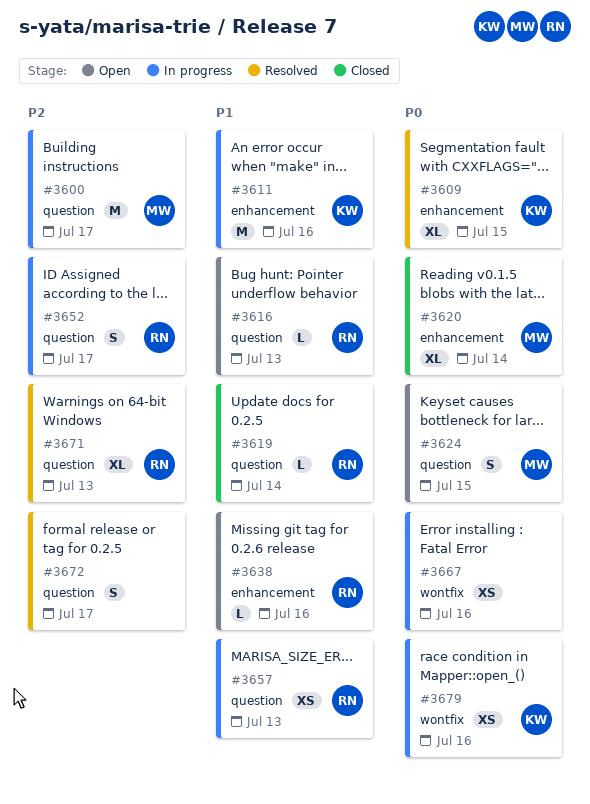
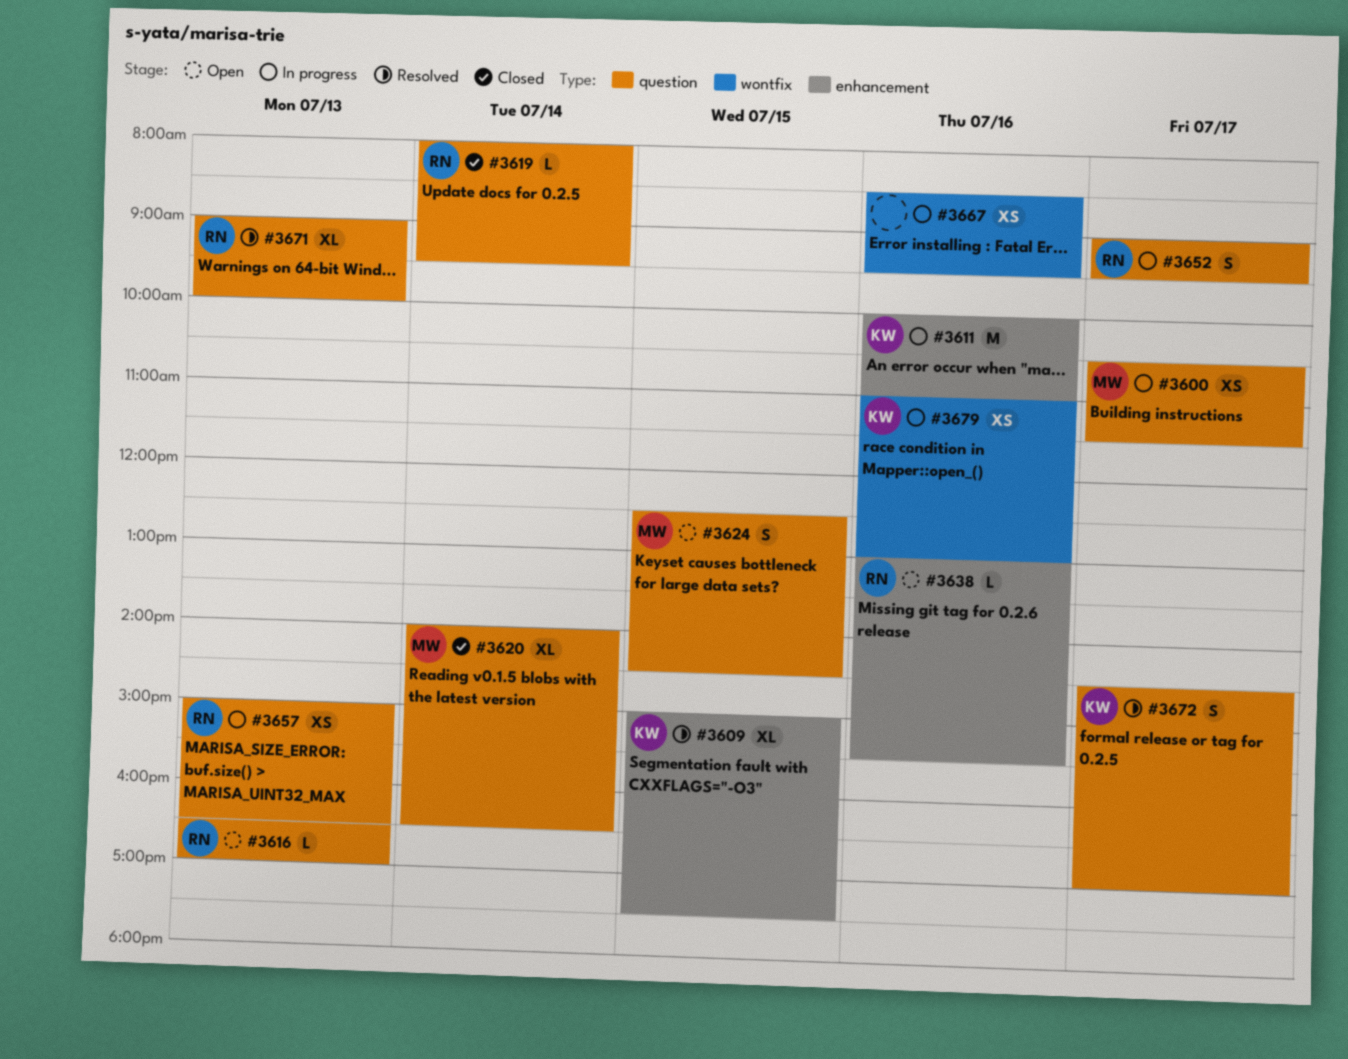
#3600, estimate: M -> XS
#3620, label: enhancement -> question
#3672, owner: none -> KW

